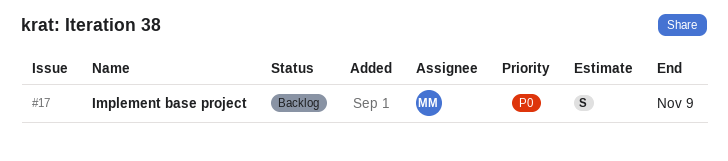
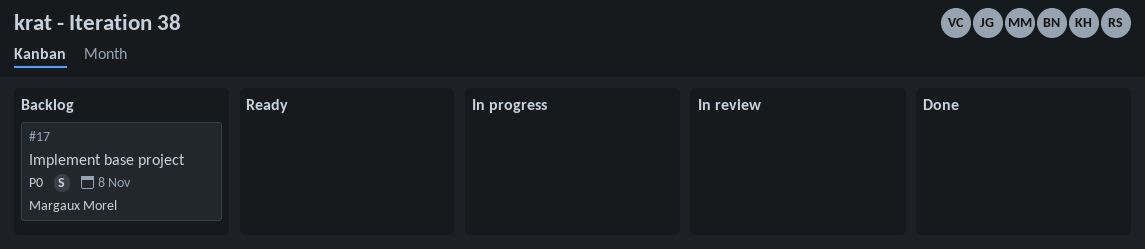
#17, due: Nov 9 -> Nov 8

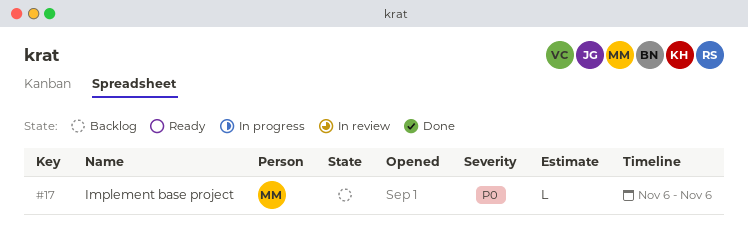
#17, estimate: S -> L
#17, due: Nov 8 -> Nov 6

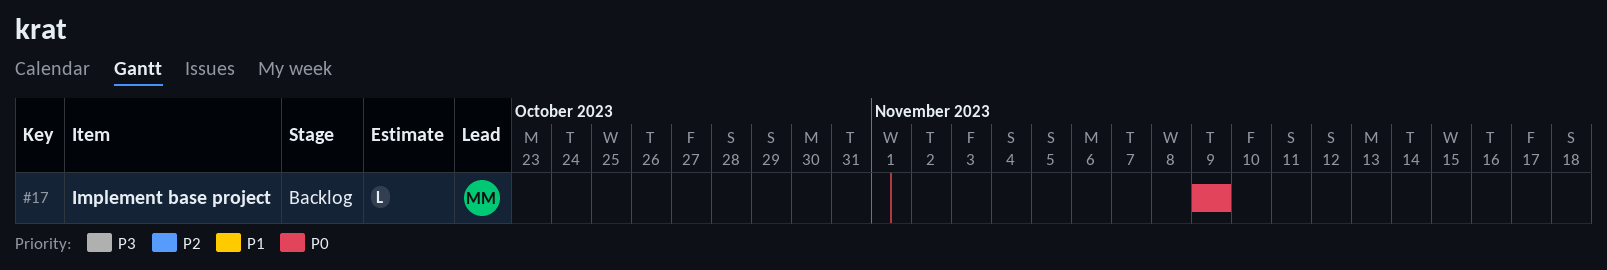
#17, start: Nov 6 -> Nov 9
#17, due: Nov 6 -> Nov 9

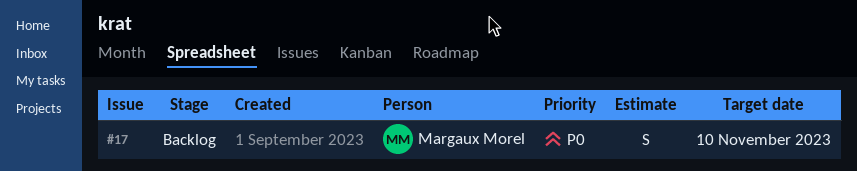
#17, estimate: L -> S
#17, due: Nov 9 -> Nov 10

